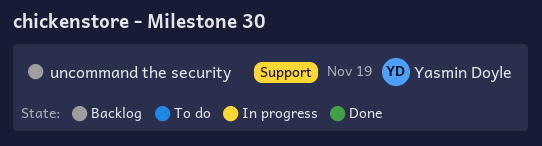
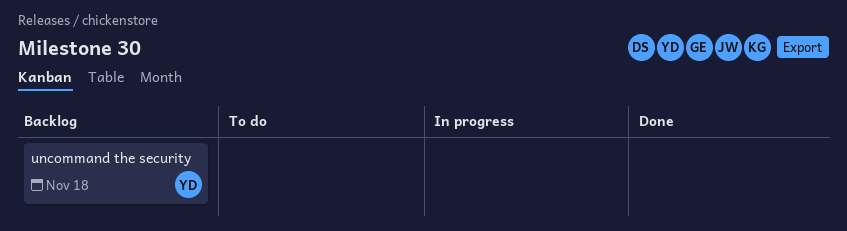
uncommand the security, due: Nov 19 -> Nov 18

